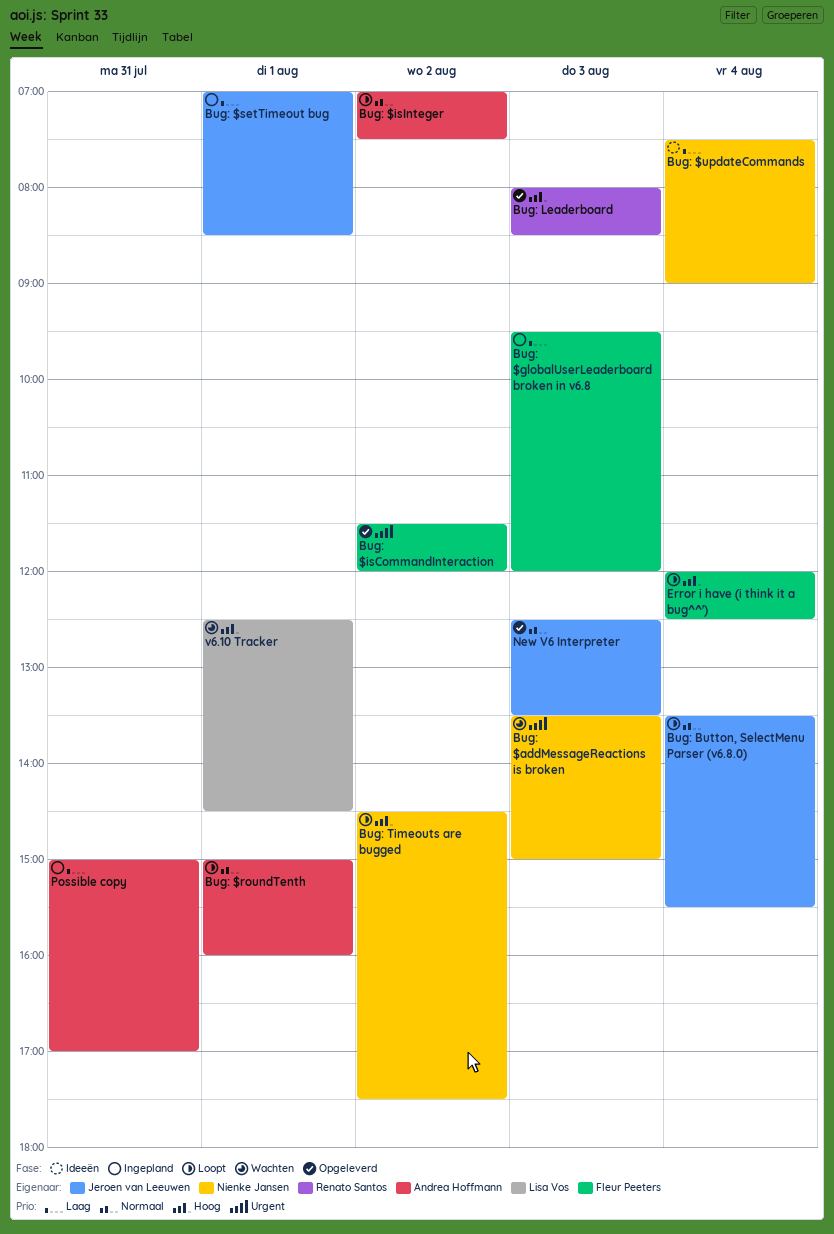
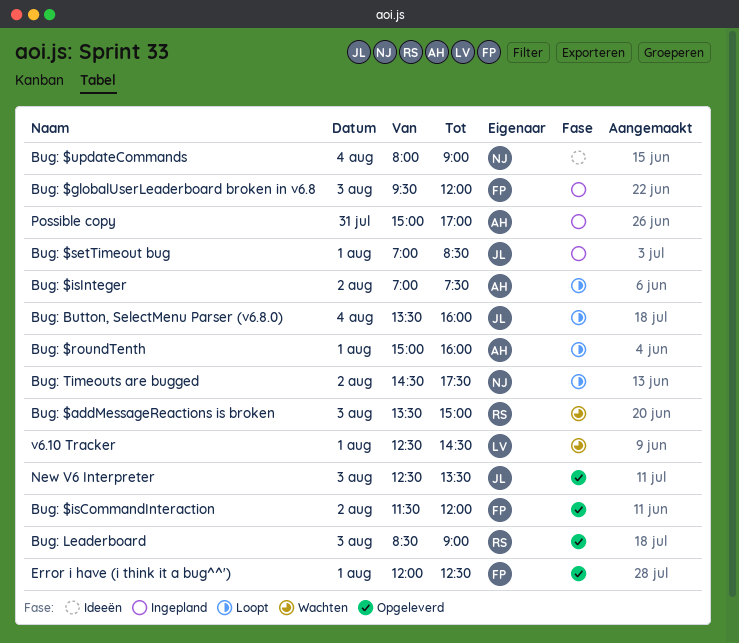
Bug: $addMessageReactions is broken, owner: Nienke Jansen -> Renato Santos
Bug: $updateCommands, begins: 07:30 -> 08:00
Bug: Button, SelectMenu Parser (v6.8.0), ends: 15:30 -> 16:00
Bug: Leaderboard, begins: 08:00 -> 08:30
Bug: Leaderboard, ends: 08:30 -> 09:00
Error i have (i think it a bug^^'), status: Loopt -> Opgeleverd
Error i have (i think it a bug^^'), day: Aug 4 -> Aug 1

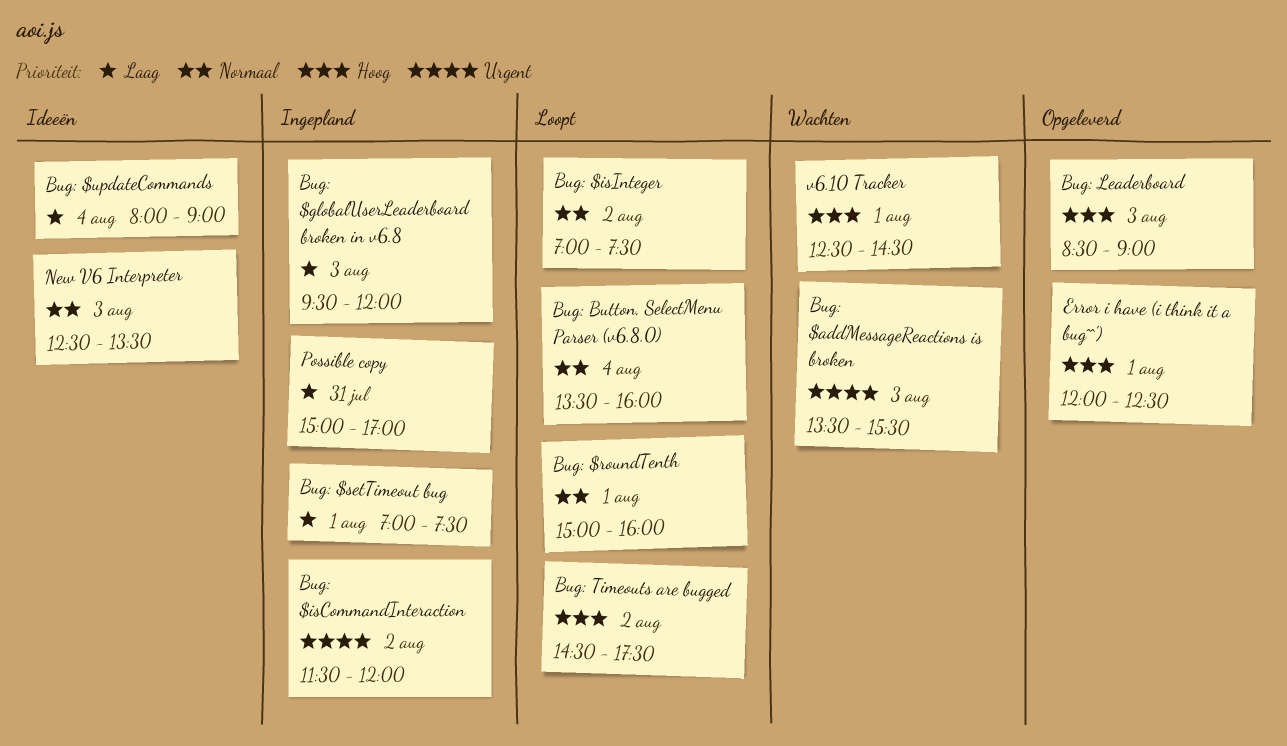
Bug: $addMessageReactions is broken, ends: 15:00 -> 15:30
Bug: $isCommandInteraction, status: Opgeleverd -> Ingepland
Bug: $setTimeout bug, ends: 08:30 -> 07:30
New V6 Interpreter, status: Opgeleverd -> Ideeën

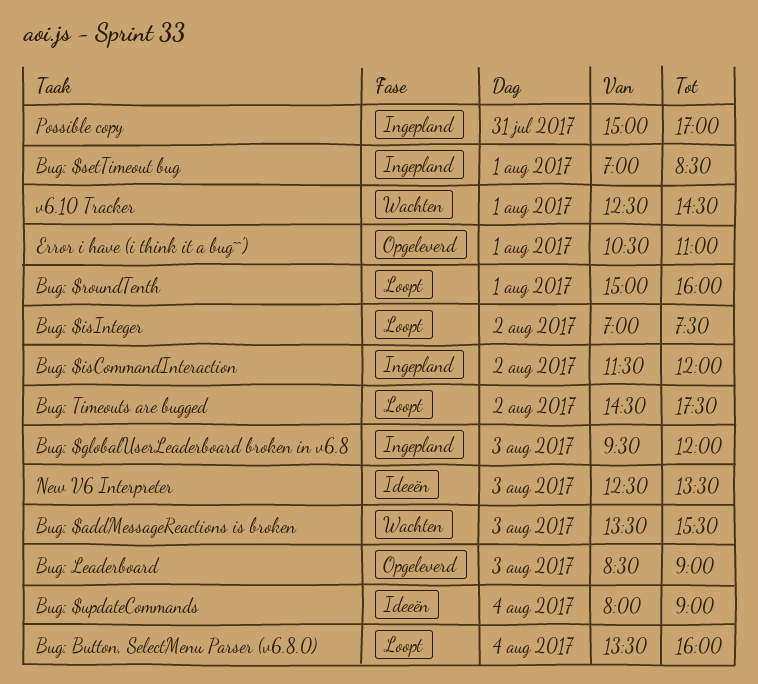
Bug: $setTimeout bug, ends: 07:30 -> 08:30
Error i have (i think it a bug^^'), begins: 12:00 -> 10:30
Error i have (i think it a bug^^'), ends: 12:30 -> 11:00

